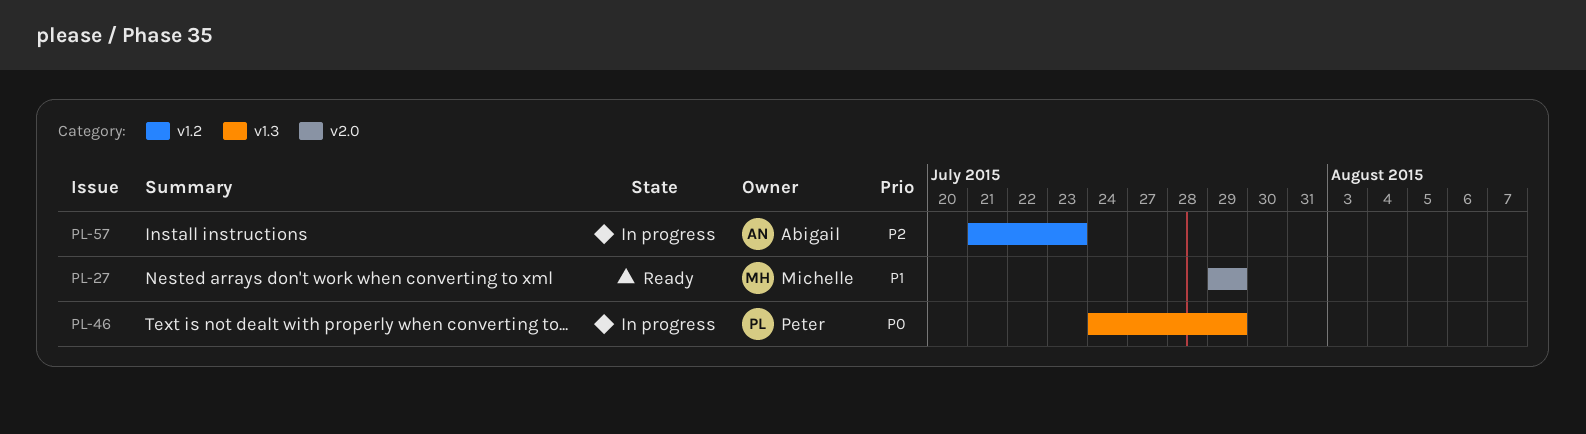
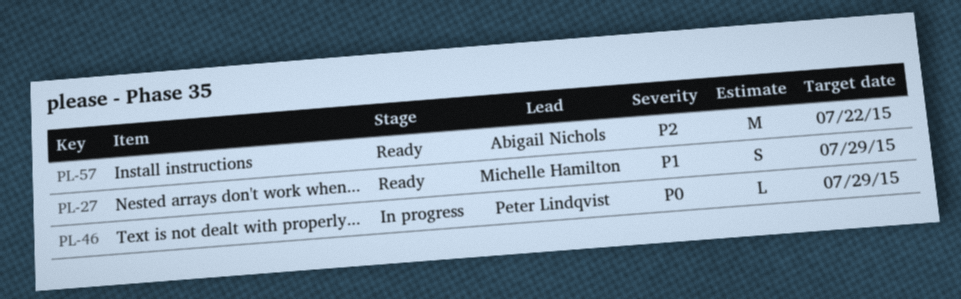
PL-57, status: In progress -> Ready
PL-57, due: Jul 23 -> Jul 22

